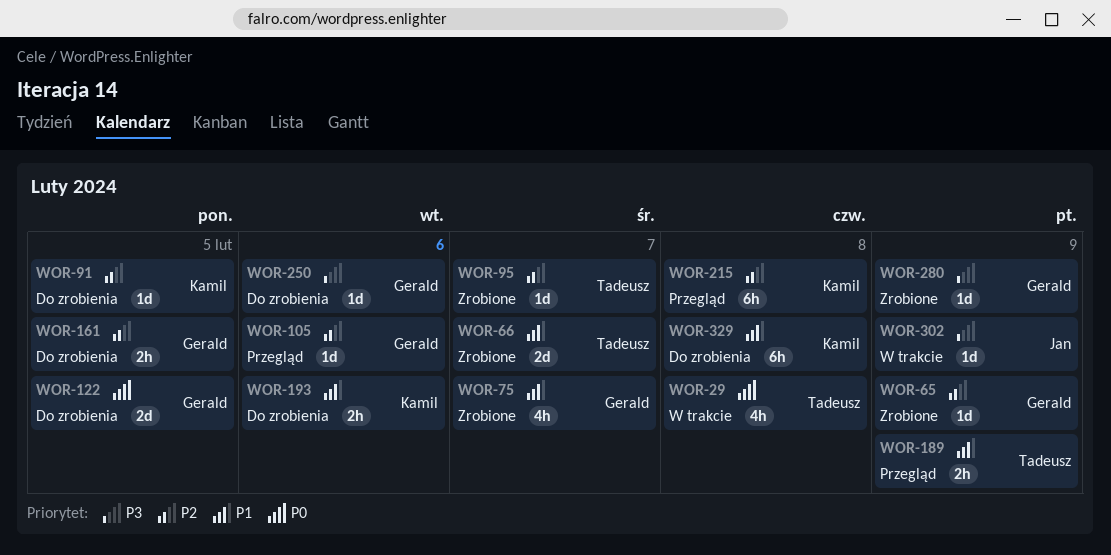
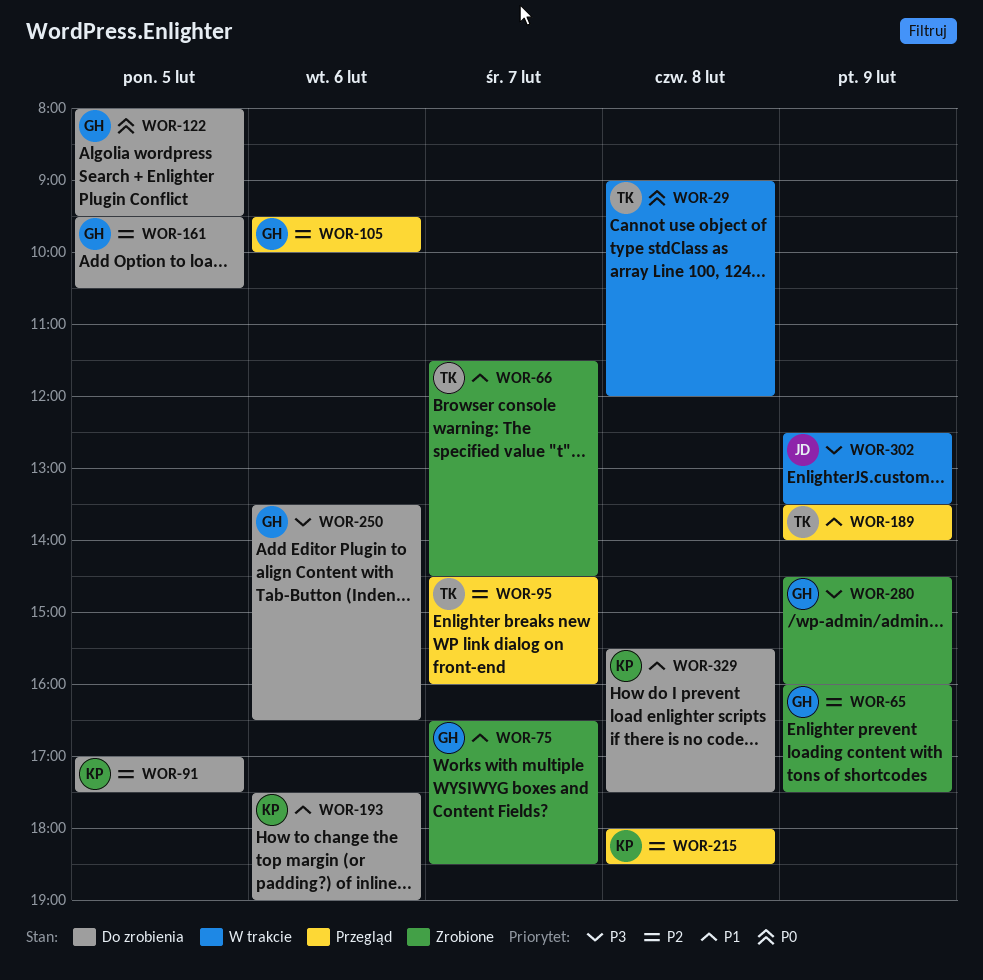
WOR-95, status: Zrobione -> Przegląd

